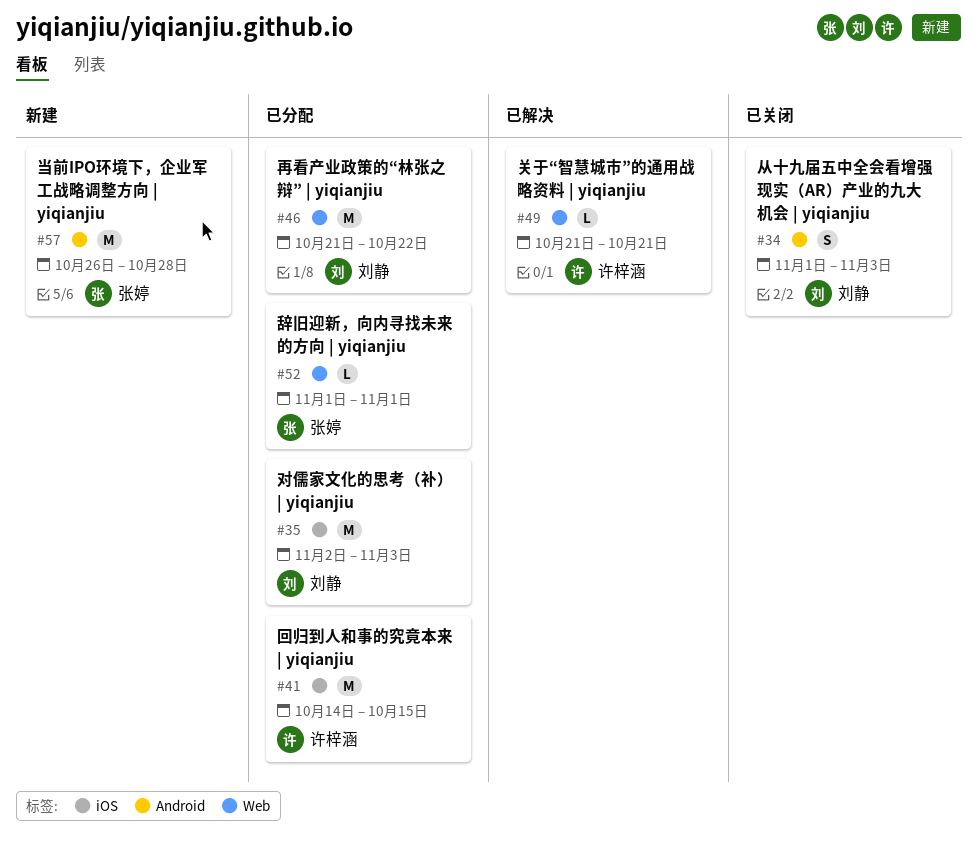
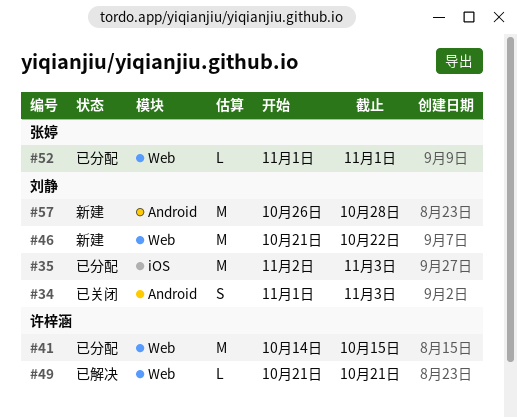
#41, label: iOS -> Web
#46, status: 已分配 -> 新建
#57, owner: 张婷 -> 刘静

